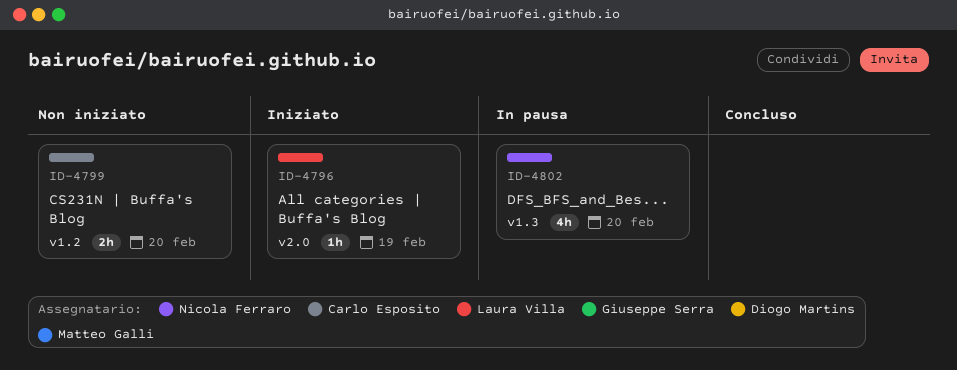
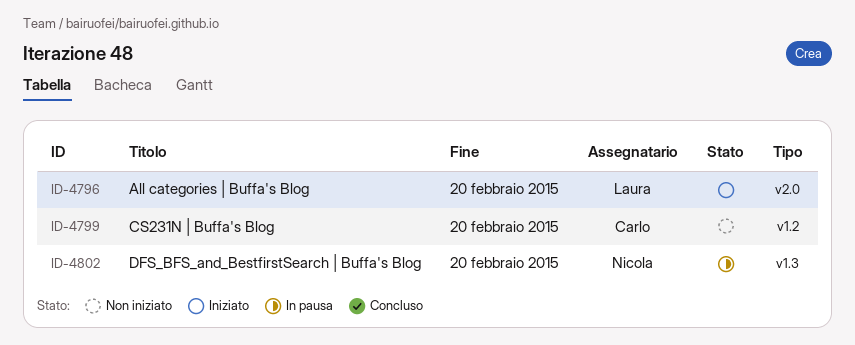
ID-4796, due: Feb 19 -> Feb 20

